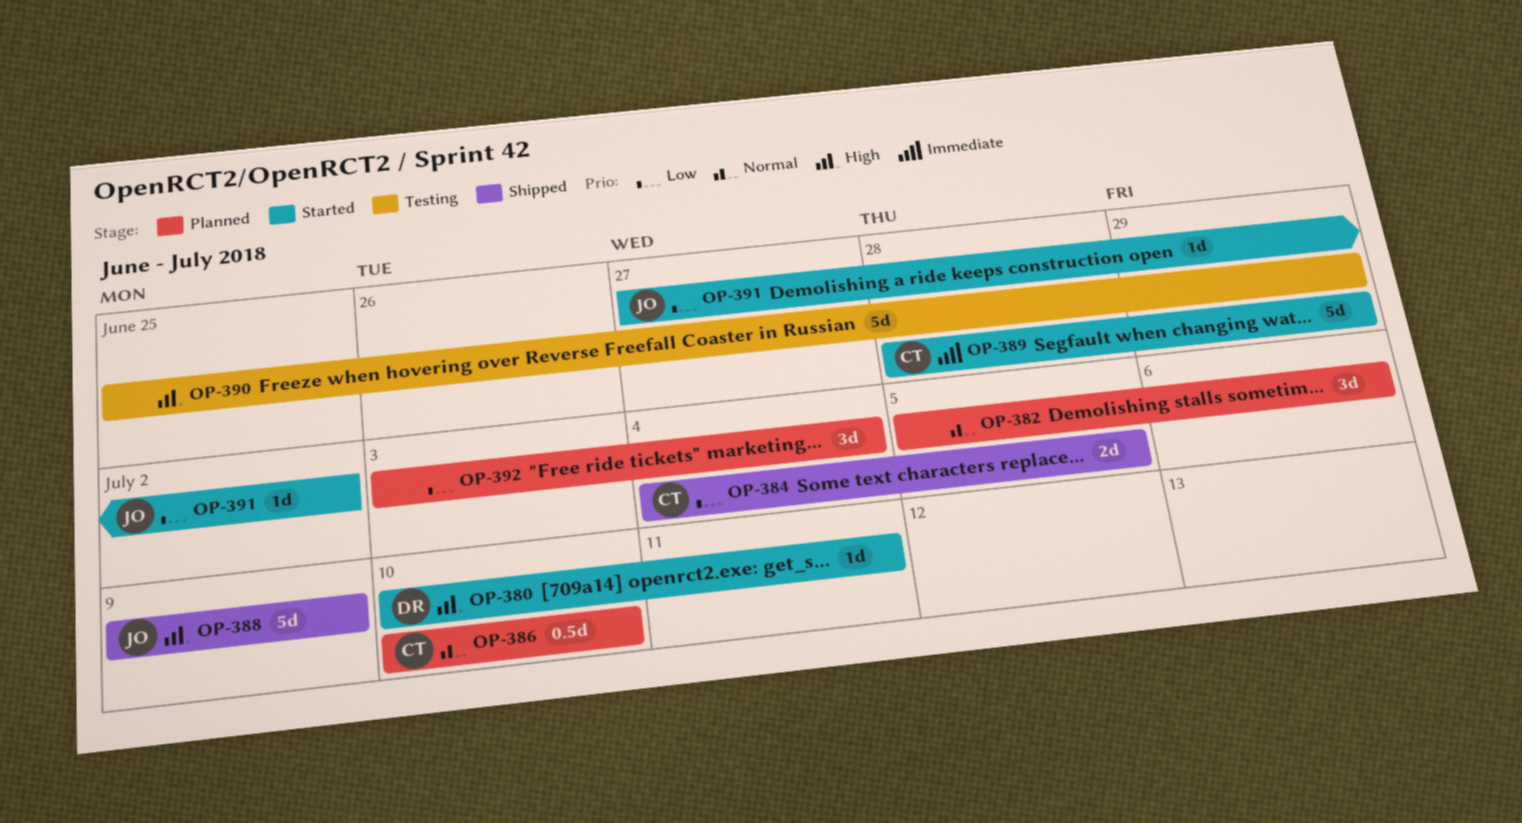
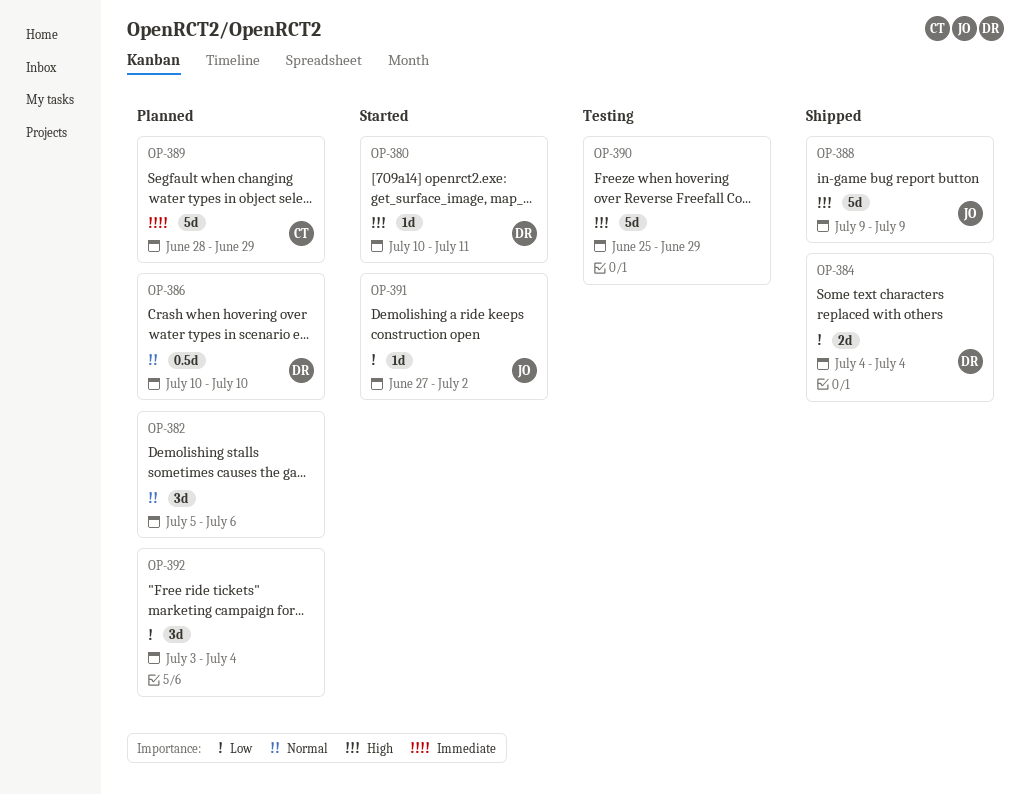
OP-384, owner: CT -> DR
OP-384, due: Jul 5 -> Jul 4
OP-386, owner: CT -> DR
OP-389, status: Started -> Planned

